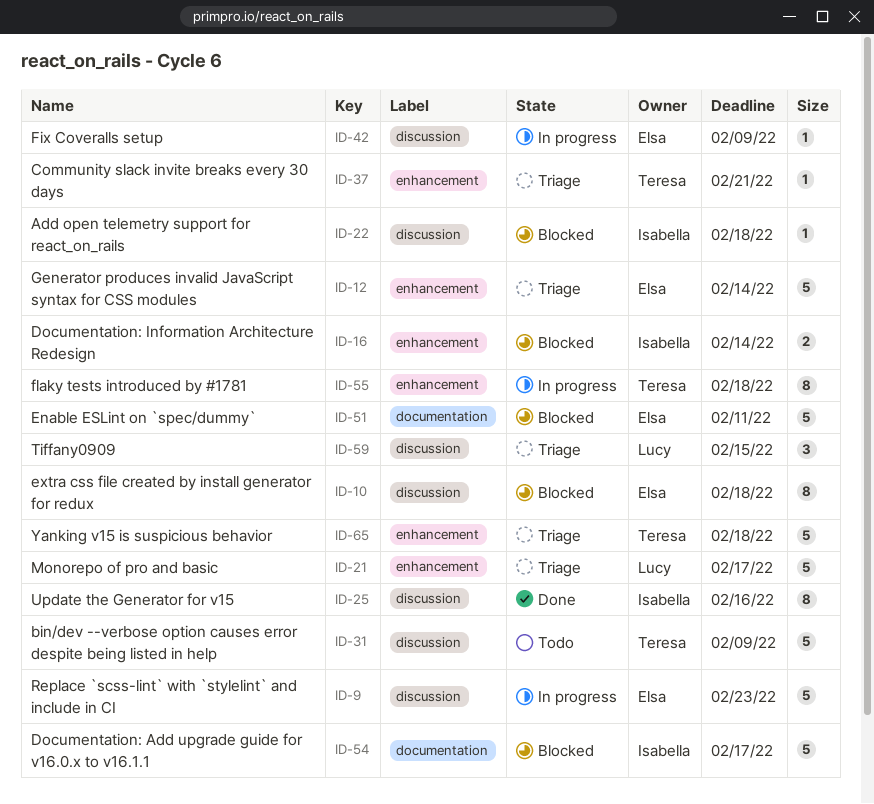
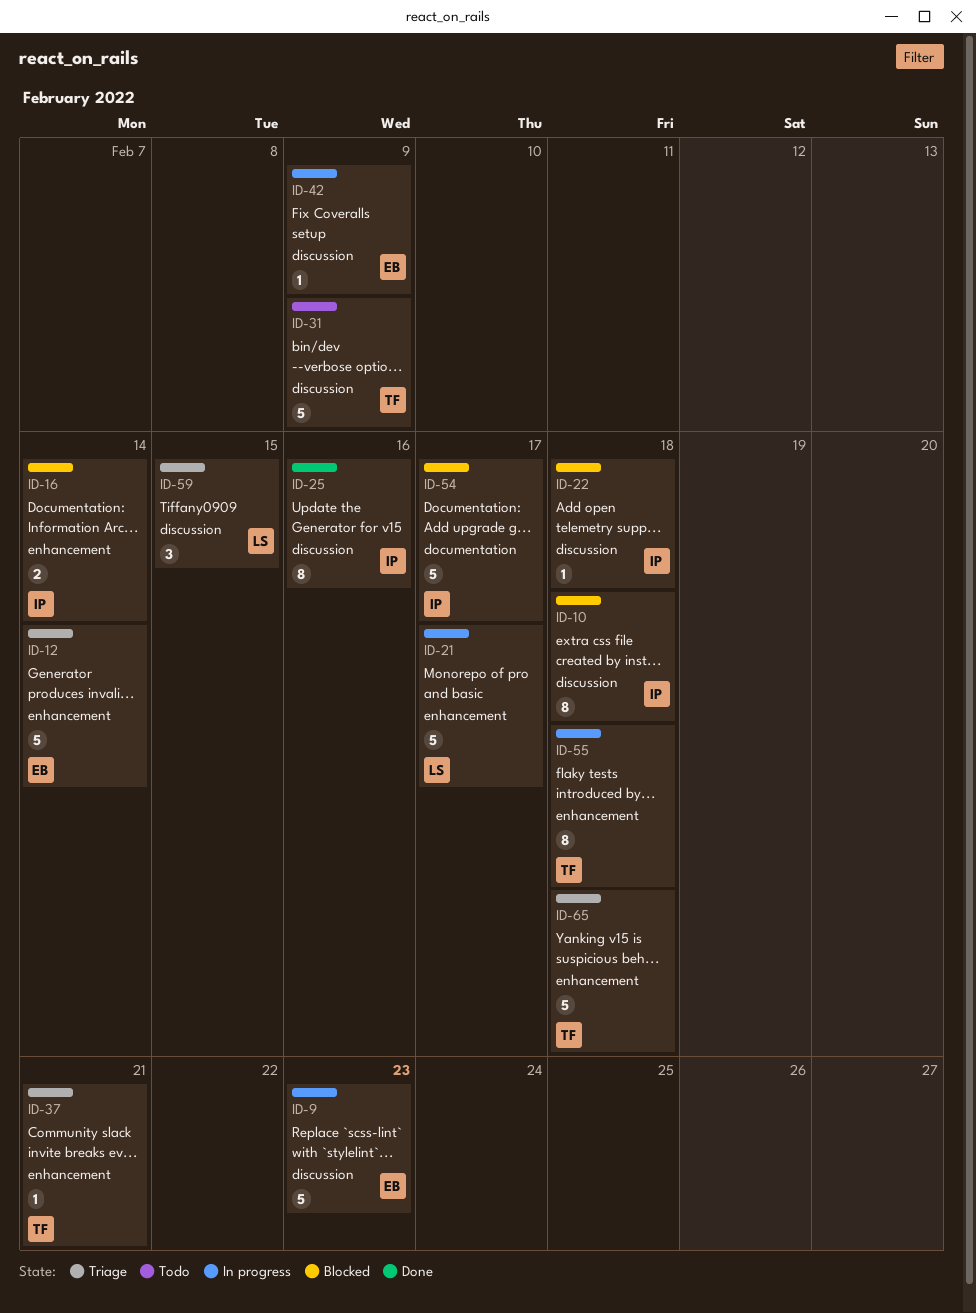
ID-10, owner: Elsa -> Isabella
ID-21, status: Triage -> In progress
ID-51: present -> none

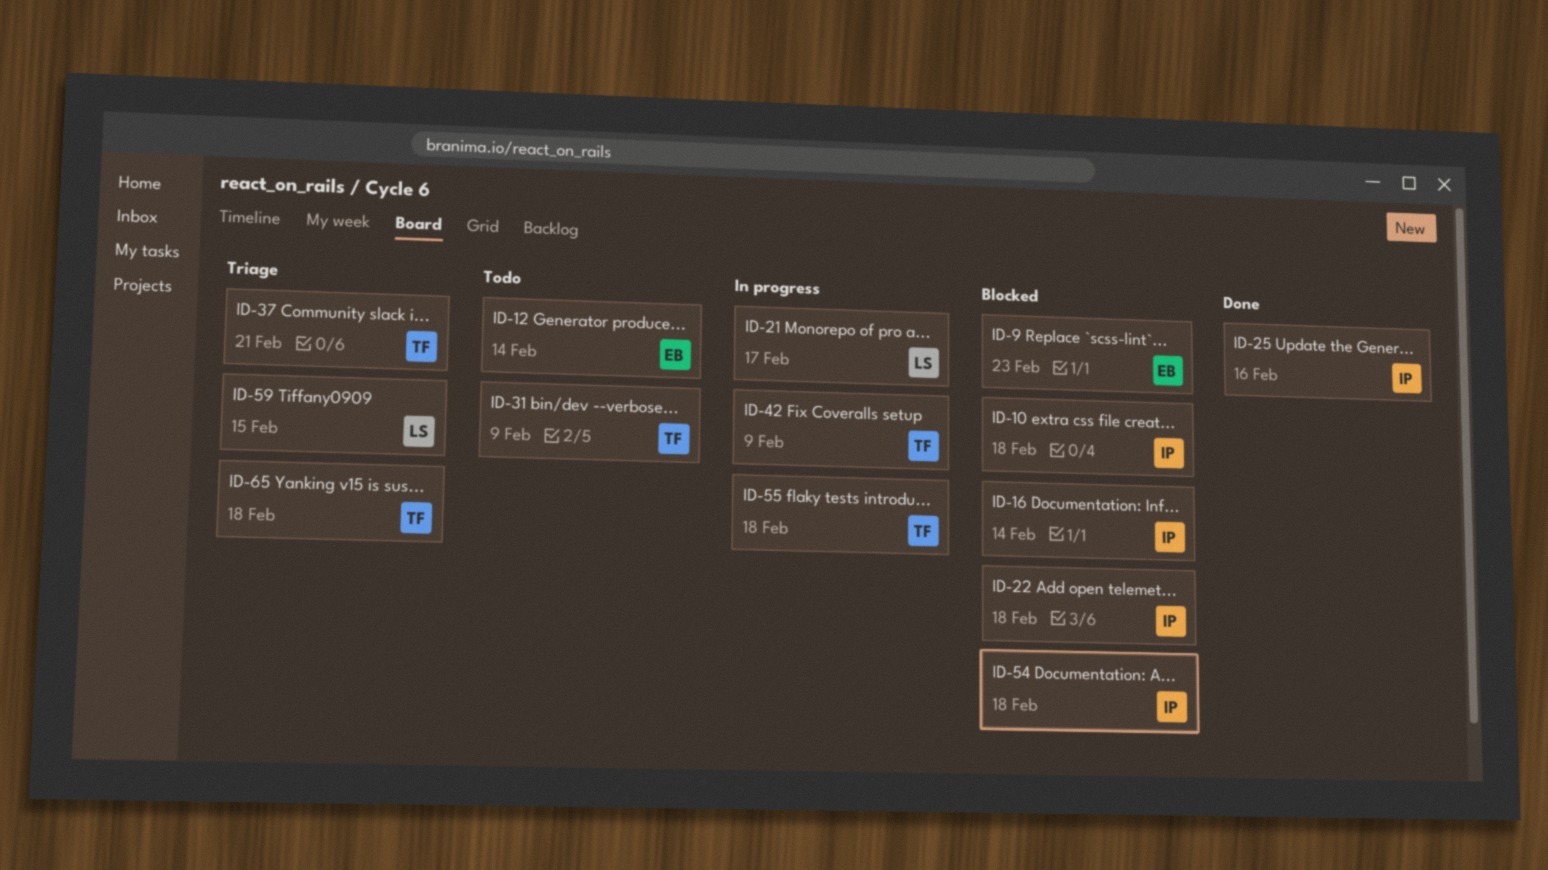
ID-9, status: In progress -> Blocked
ID-12, status: Triage -> Todo
ID-42, owner: EB -> TF
ID-54, due: Feb 17 -> Feb 18

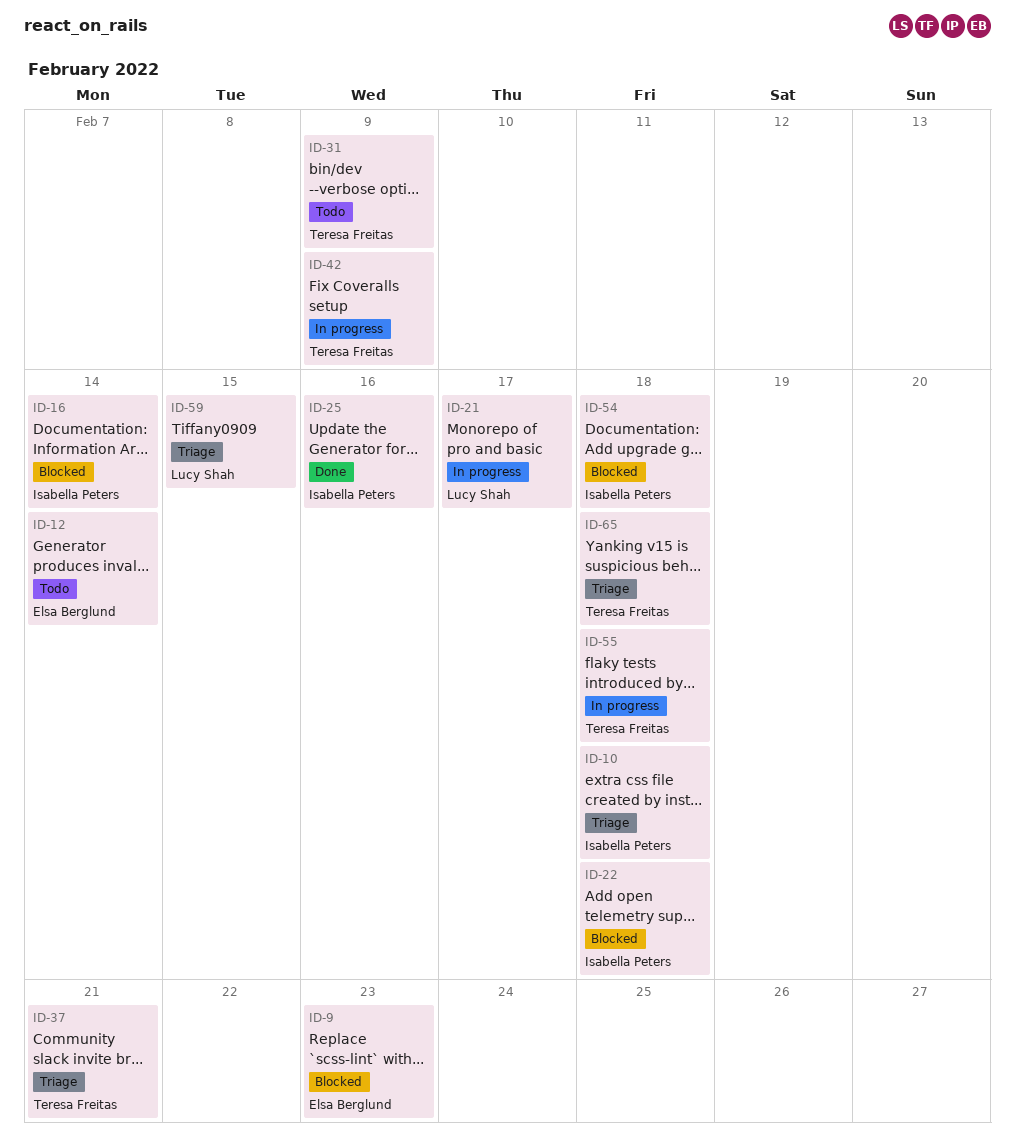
ID-10, status: Blocked -> Triage

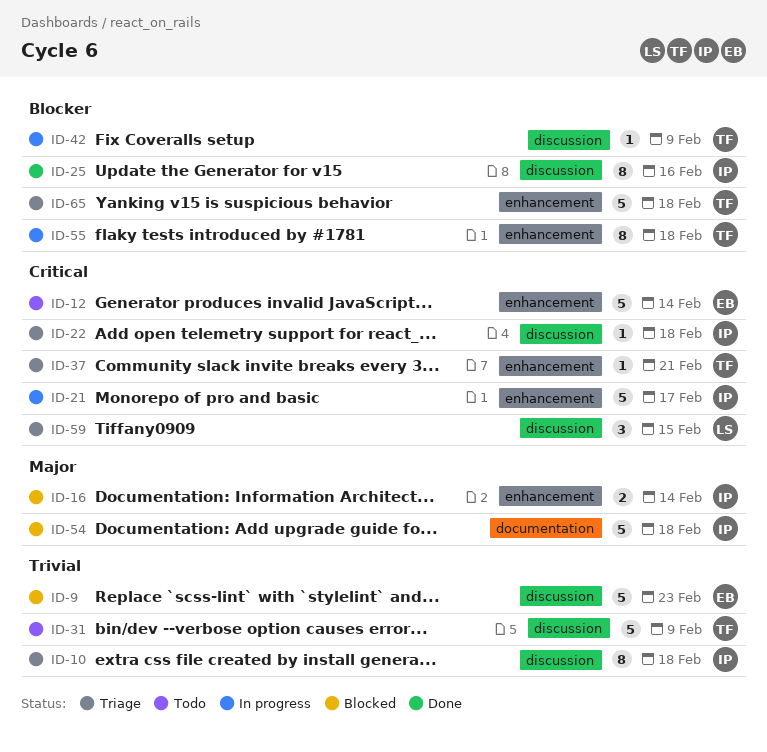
ID-21, owner: Lucy Shah -> Isabella Peters
ID-22, status: Blocked -> Triage

